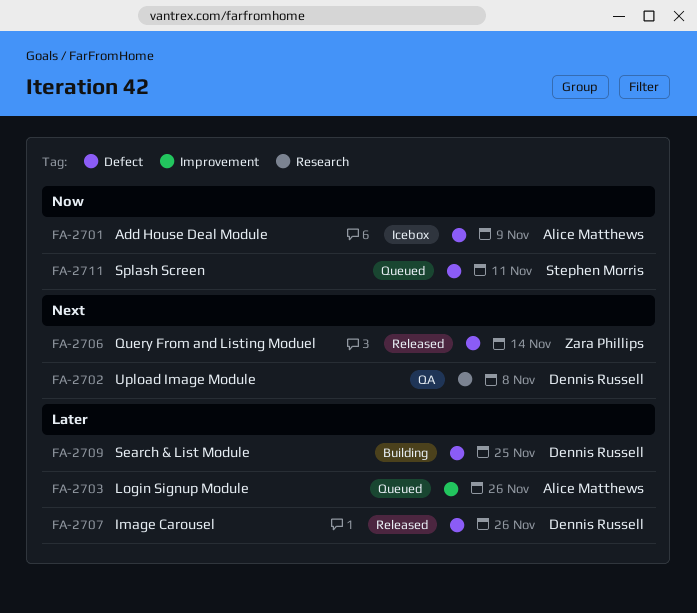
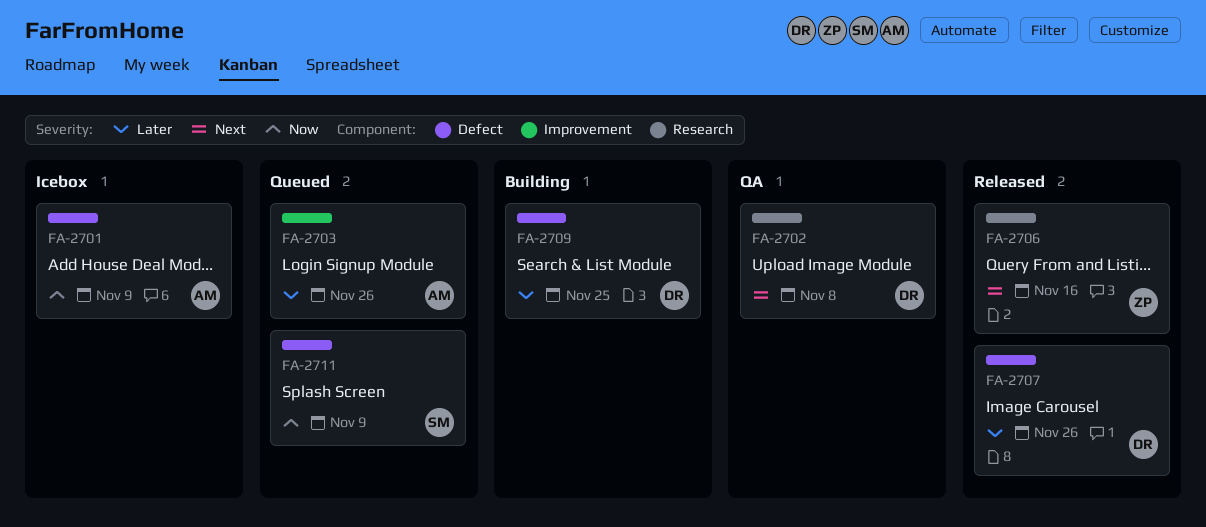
FA-2706, label: Defect -> Research
FA-2706, due: Nov 14 -> Nov 16
FA-2711, due: Nov 11 -> Nov 9

